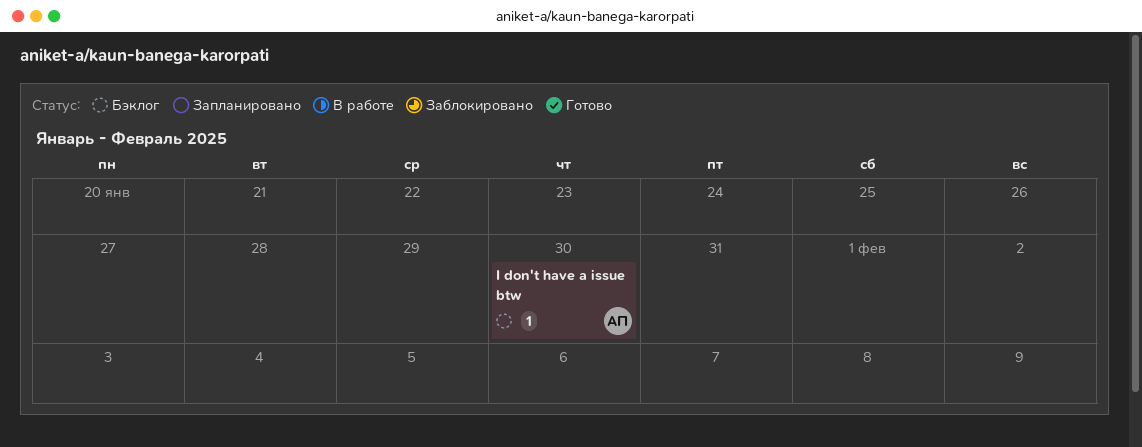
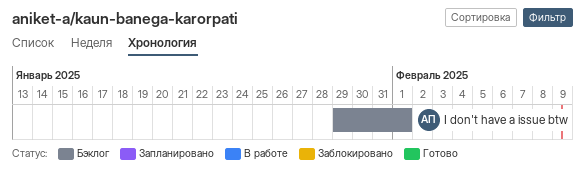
I don't have a issue btw, due: Jan 30 -> Feb 1

